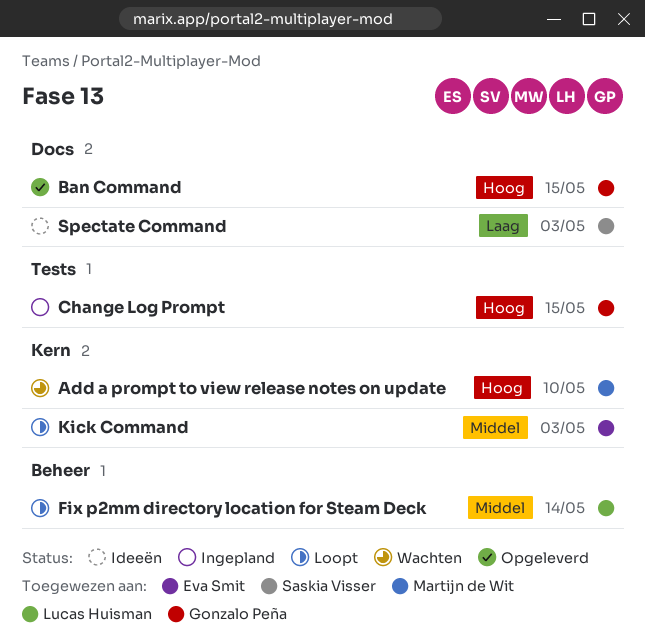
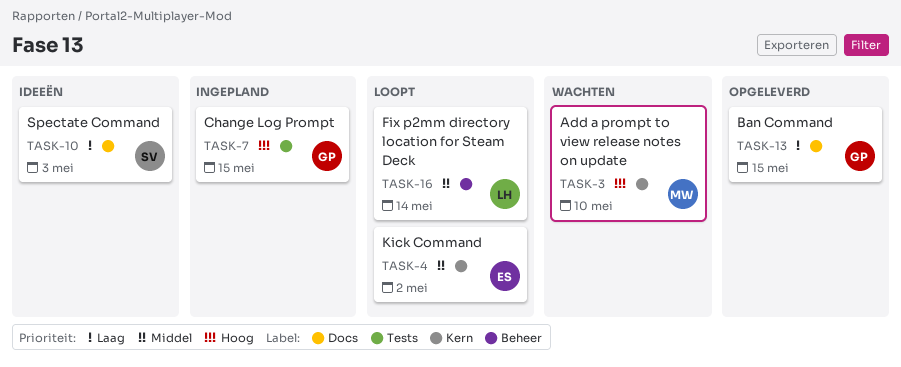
Ban Command, priority: Hoog -> Laag
Kick Command, due: May 3 -> May 2

